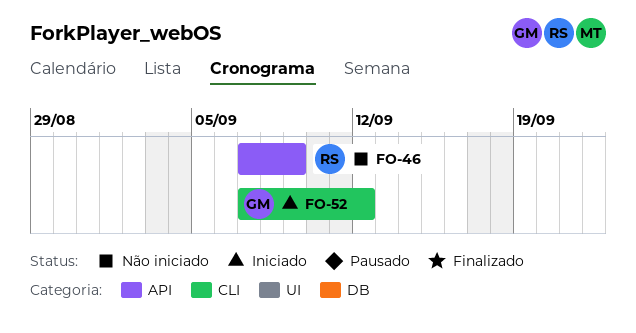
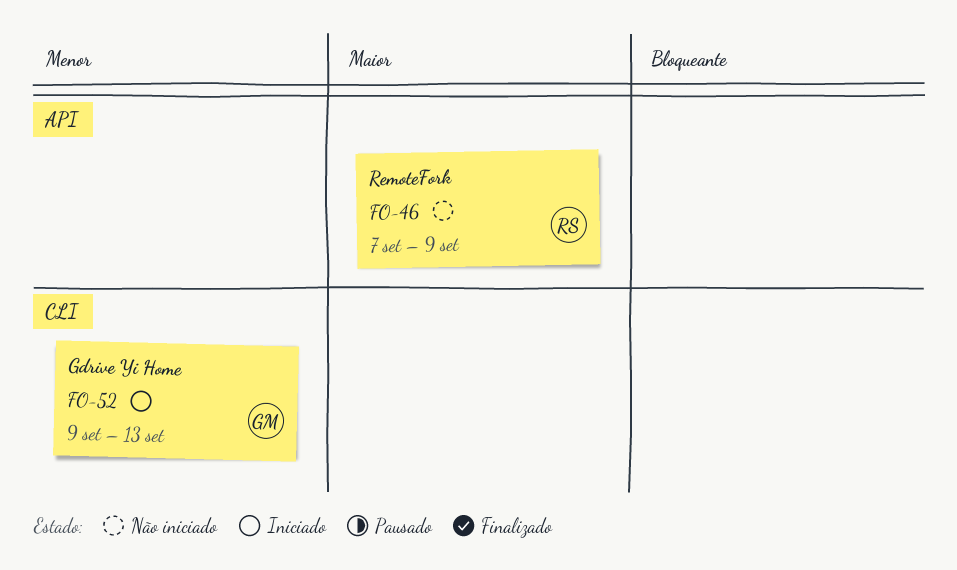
FO-52, start: Sep 7 -> Sep 9
FO-52, due: Sep 12 -> Sep 13

